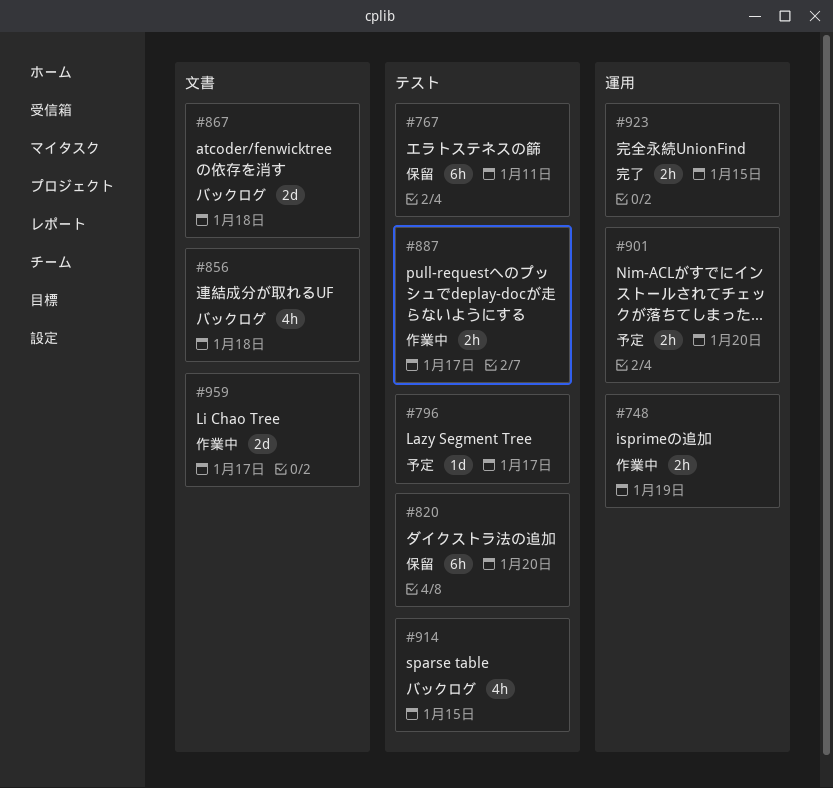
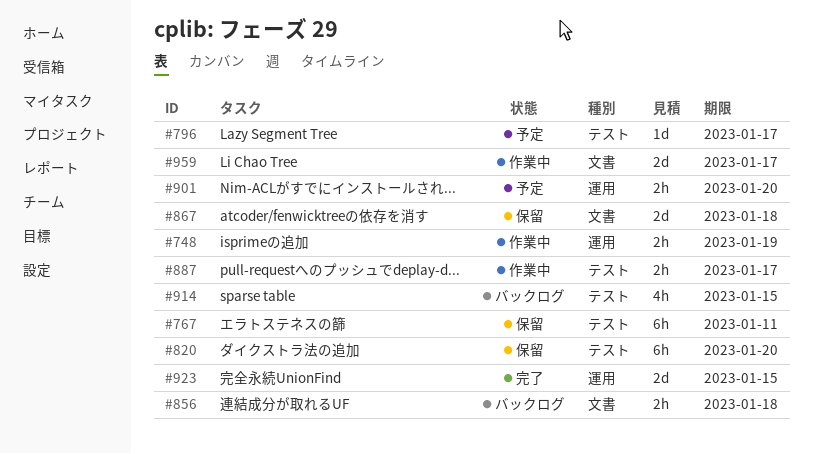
#856, estimate: 4h -> 2h
#867, status: バックログ -> 保留
#923, estimate: 2h -> 2d

